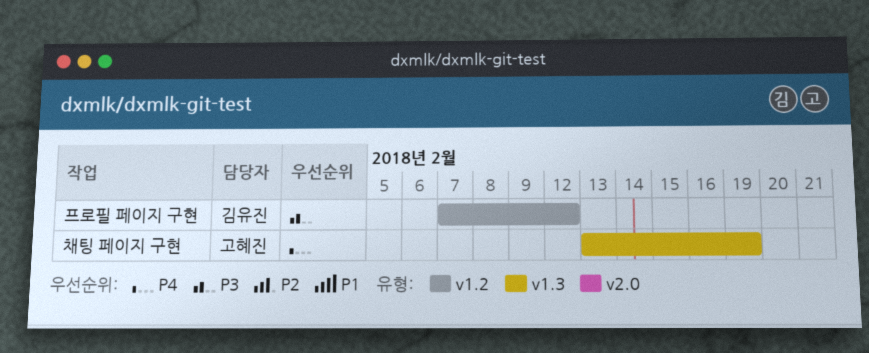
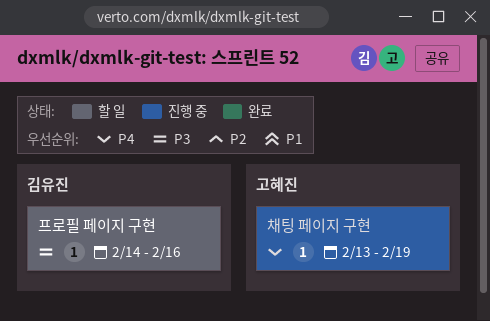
프로필 페이지 구현, start: Feb 7 -> Feb 14
프로필 페이지 구현, due: Feb 12 -> Feb 16

